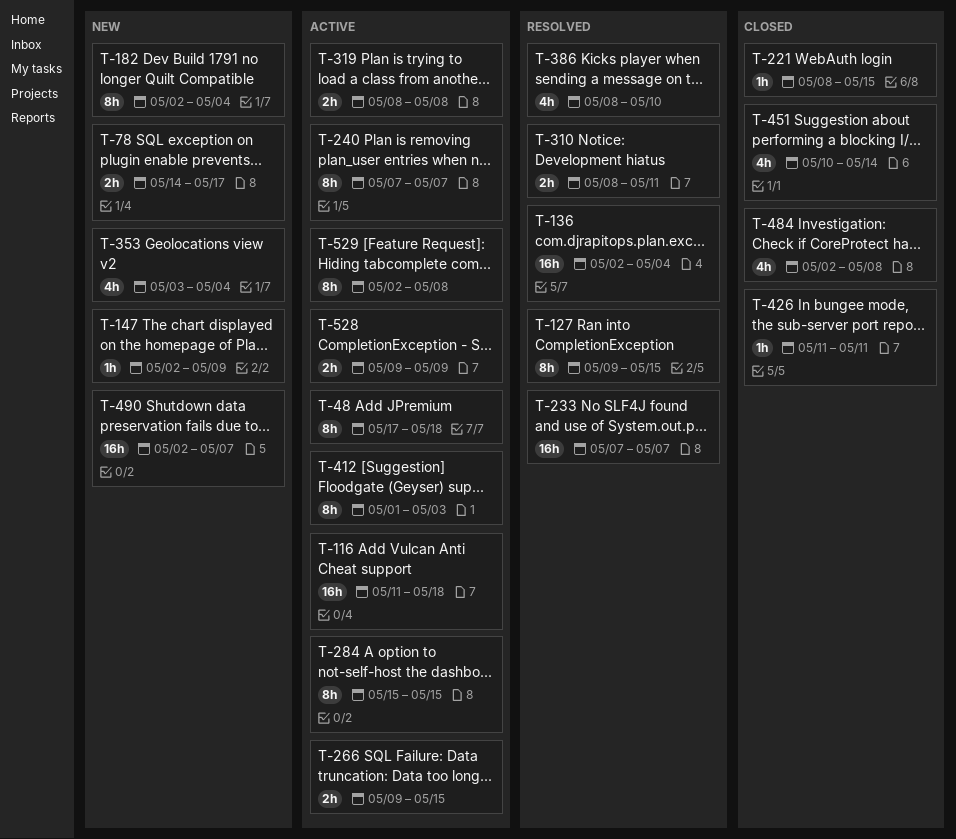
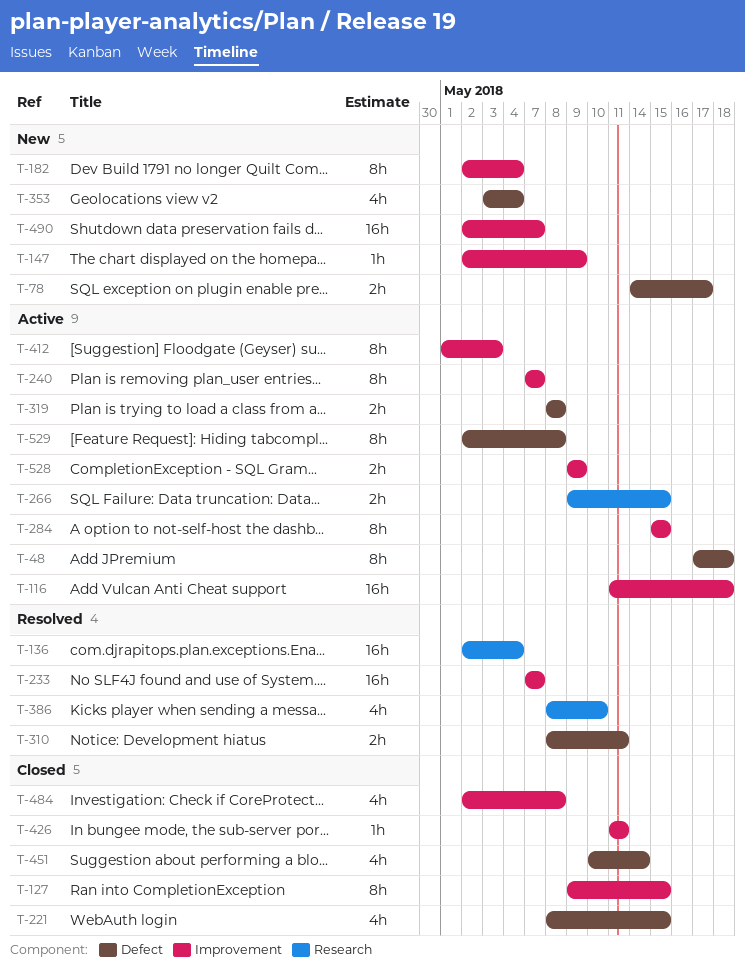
T-127, status: Resolved -> Closed
T-221, estimate: 1h -> 4h

